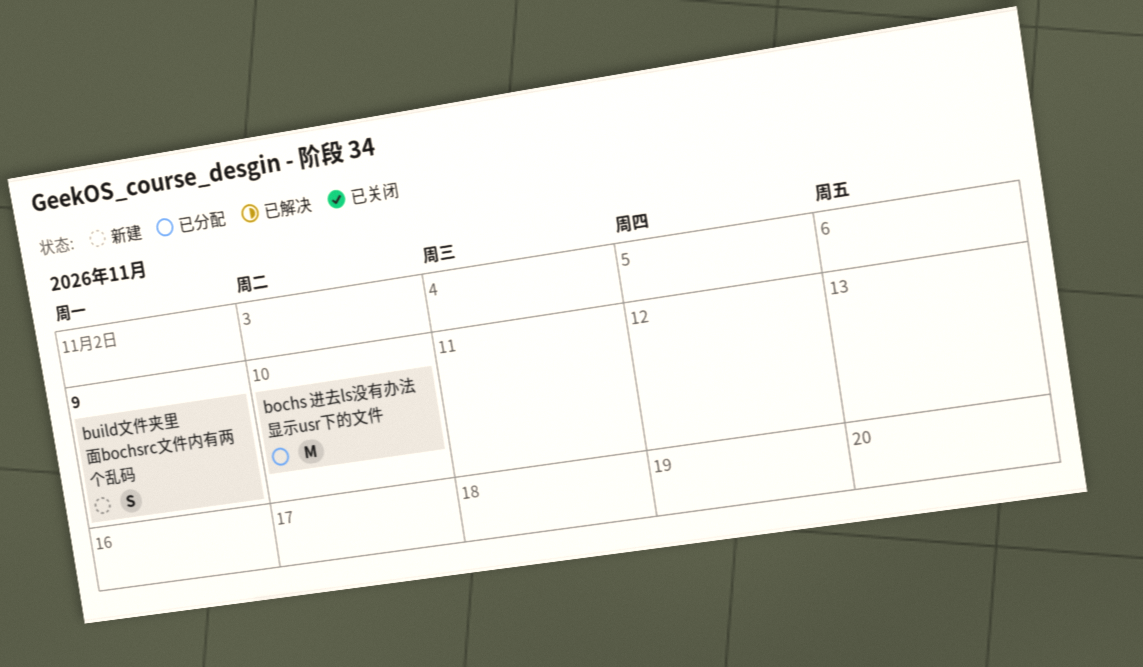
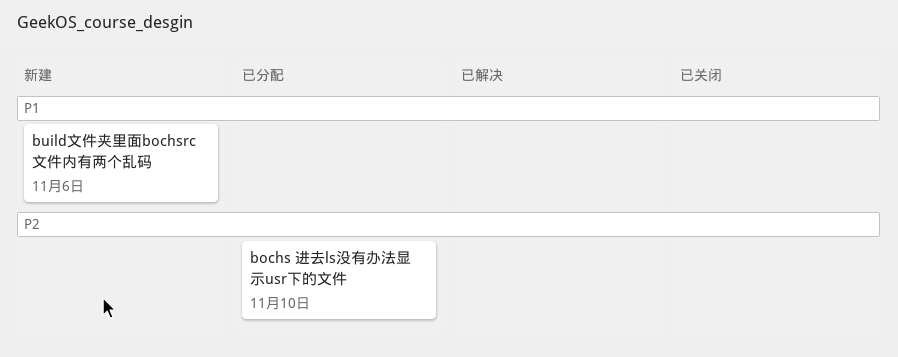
build文件夹里面bochsrc文件内有两个乱码, due: Nov 9 -> Nov 6

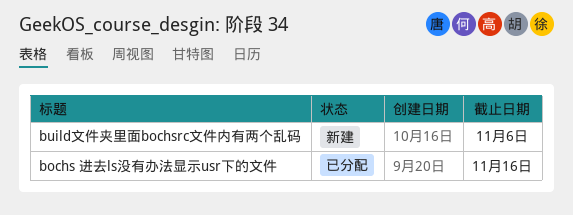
bochs 进去ls没有办法显示usr下的文件, due: Nov 10 -> Nov 16

